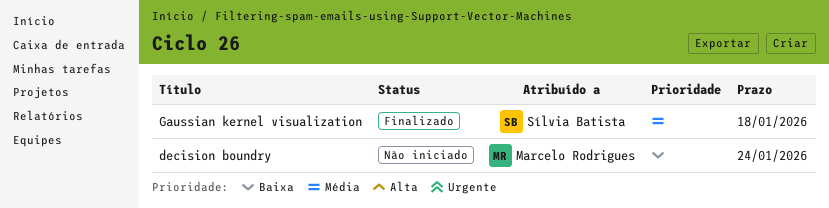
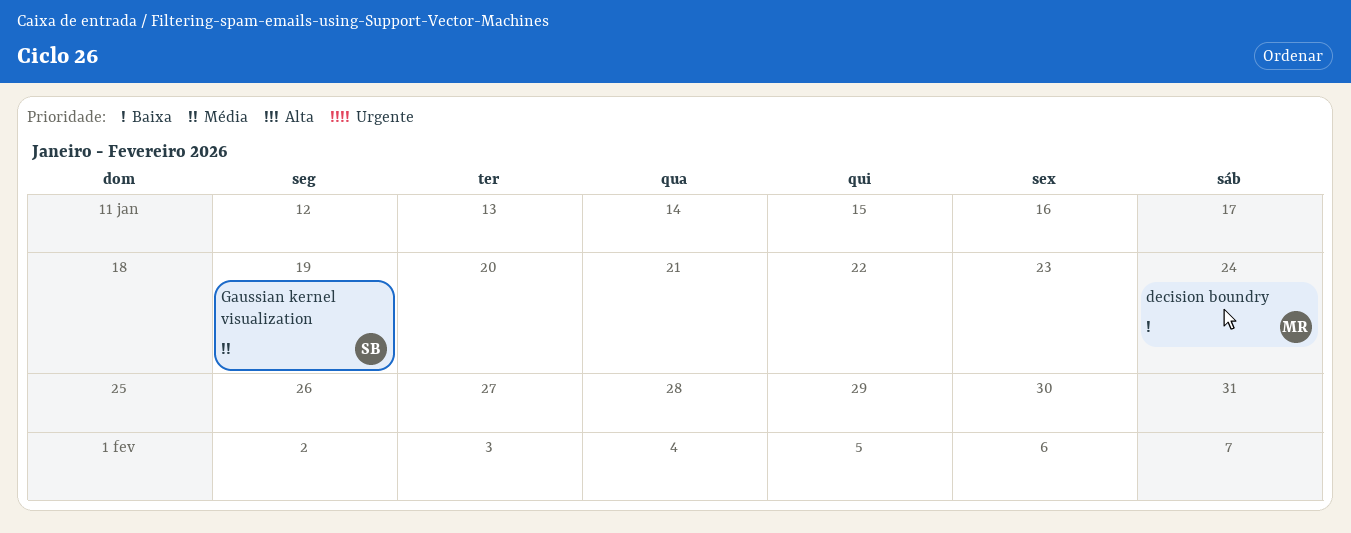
Gaussian kernel visualization, due: Jan 18 -> Jan 19

